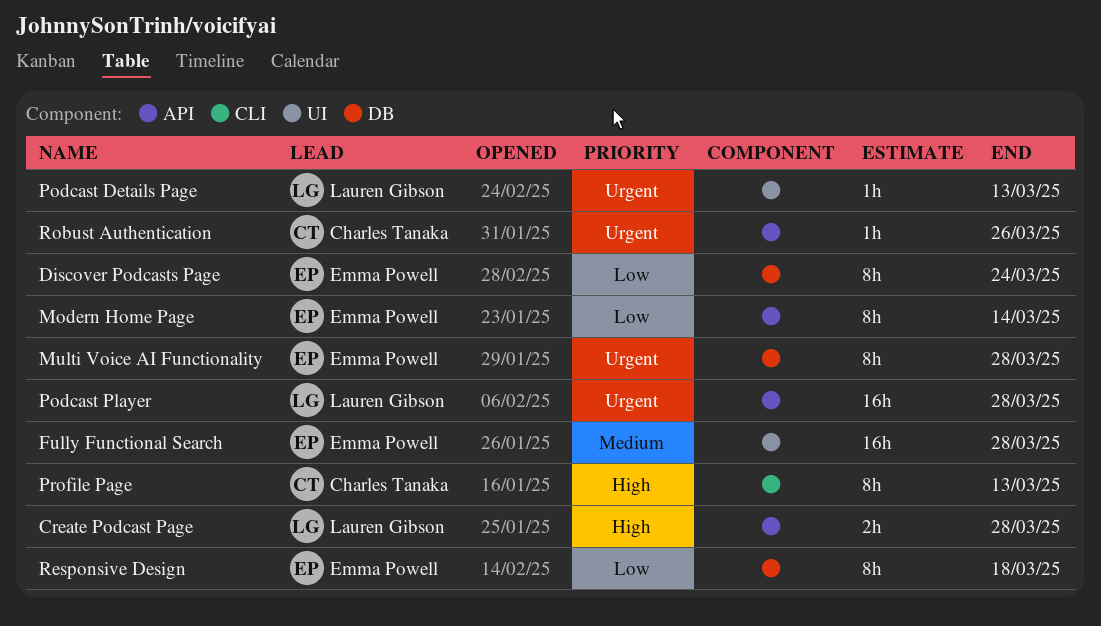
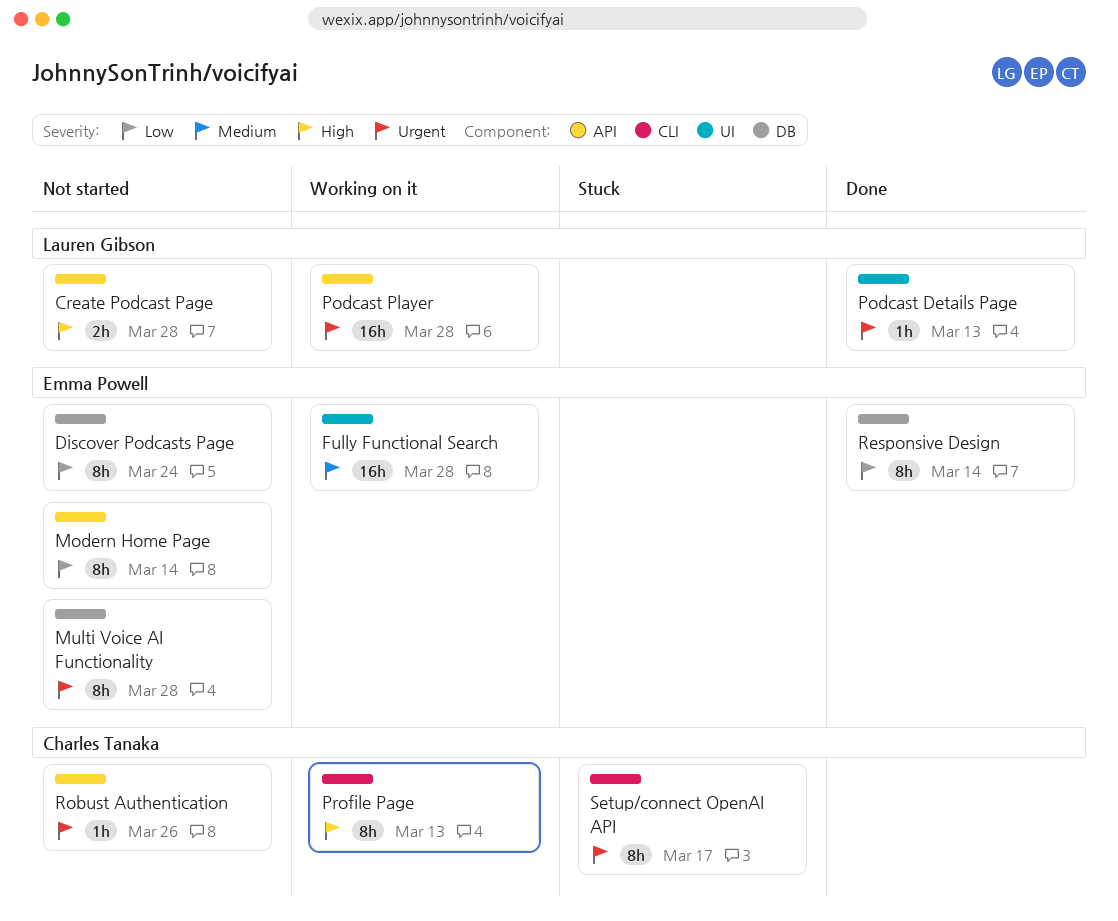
Responsive Design, due: Mar 18 -> Mar 14
Setup/connect OpenAI API: none -> present

